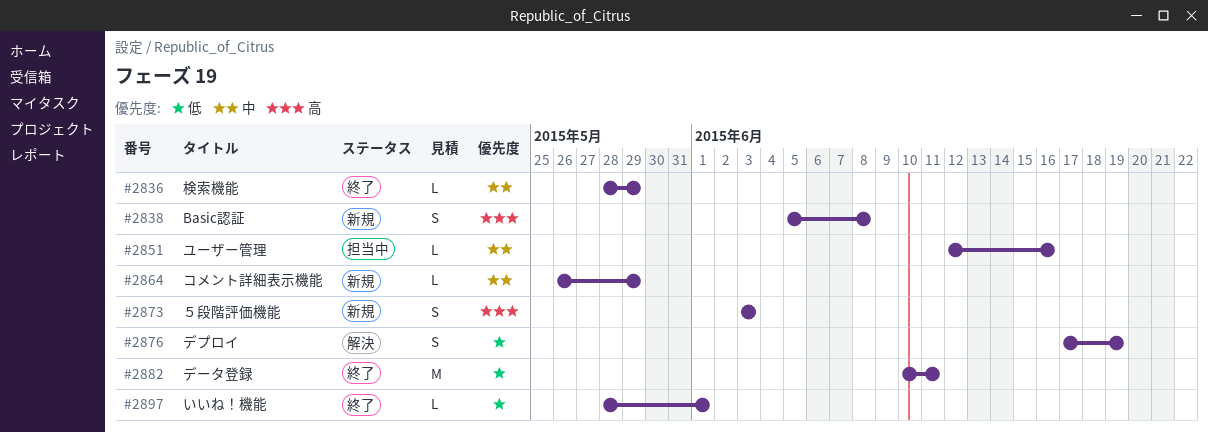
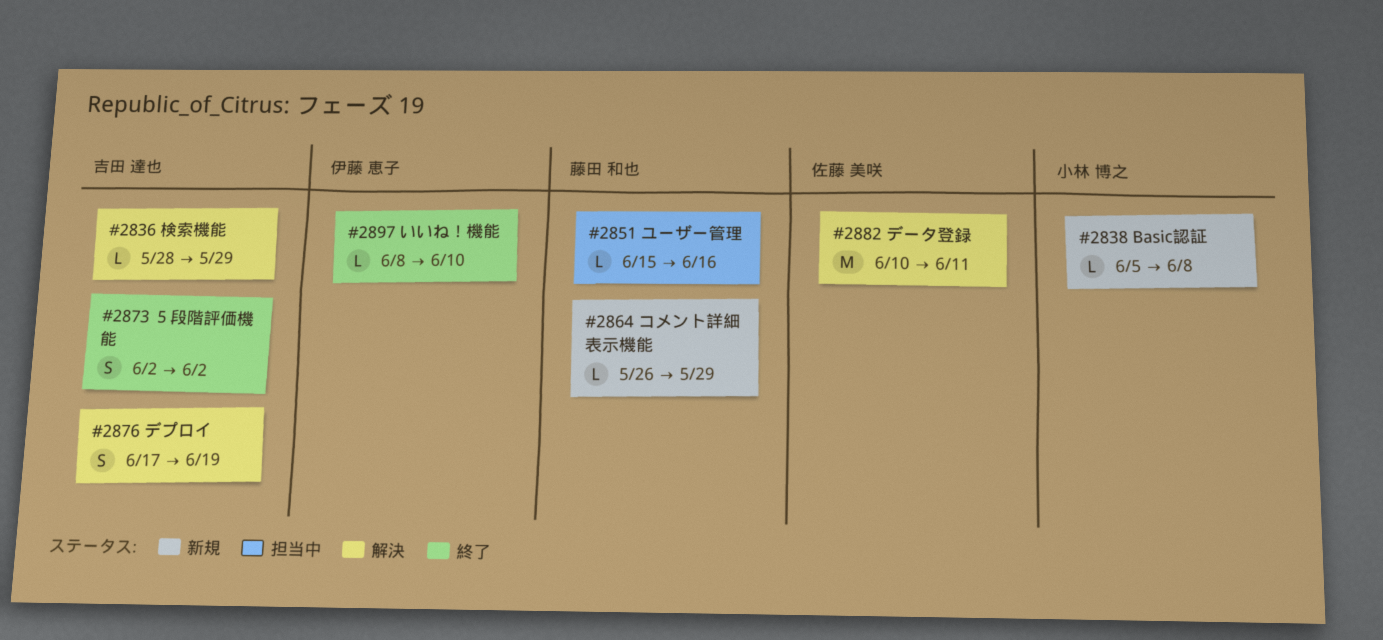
#2836, status: 終了 -> 解決
#2838, estimate: S -> L
#2851, start: Jun 12 -> Jun 15
#2873, status: 新規 -> 終了
#2873, start: Jun 3 -> Jun 2
#2873, due: Jun 3 -> Jun 2
#2882, status: 終了 -> 解決
#2897, start: May 28 -> Jun 8
#2897, due: Jun 1 -> Jun 10

